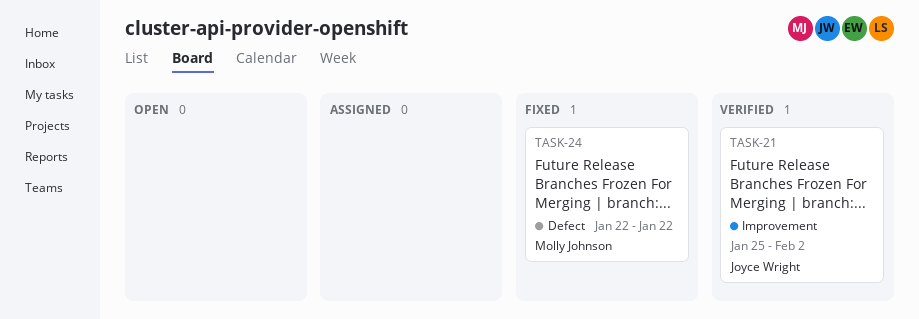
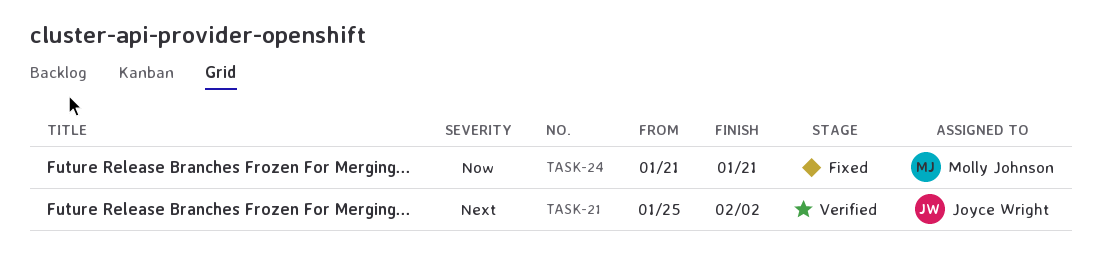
TASK-24, start: Jan 22 -> Jan 21
TASK-24, due: Jan 22 -> Jan 21

